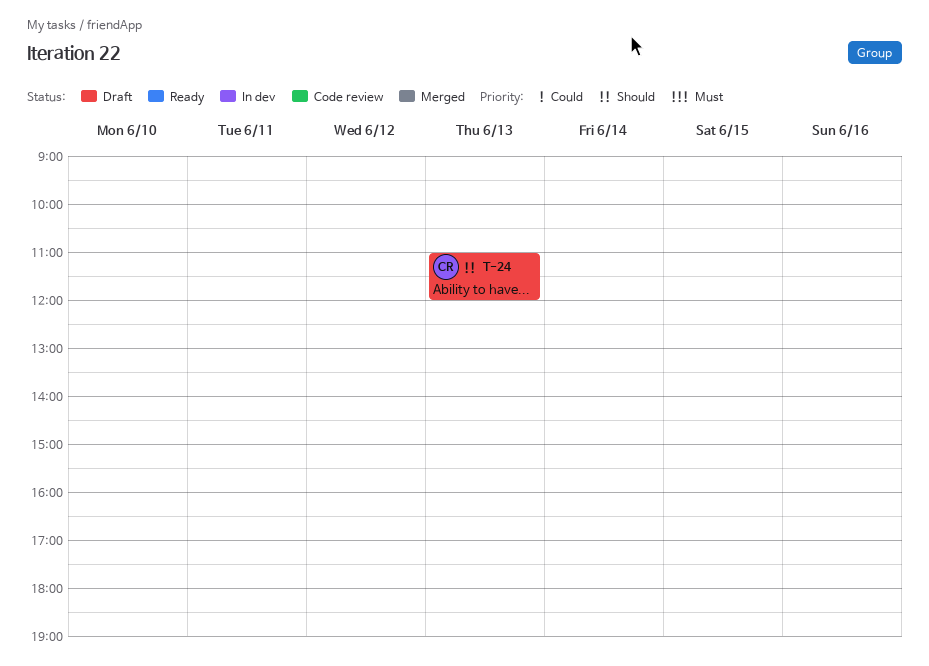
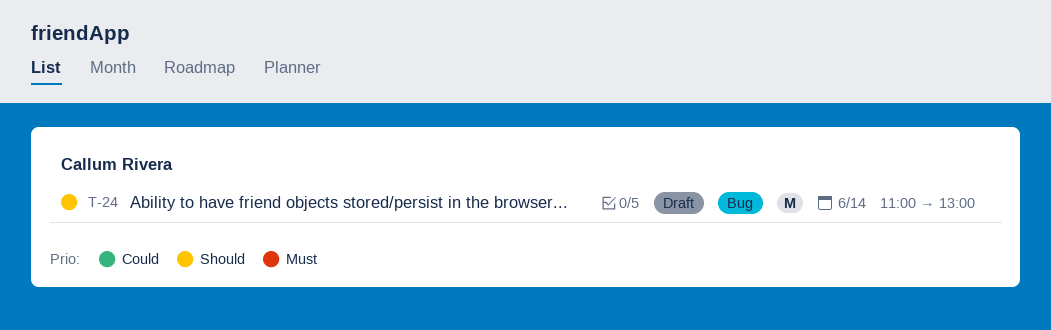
T-24, day: Jun 13 -> Jun 14
T-24, ends: 12:00 -> 13:00

